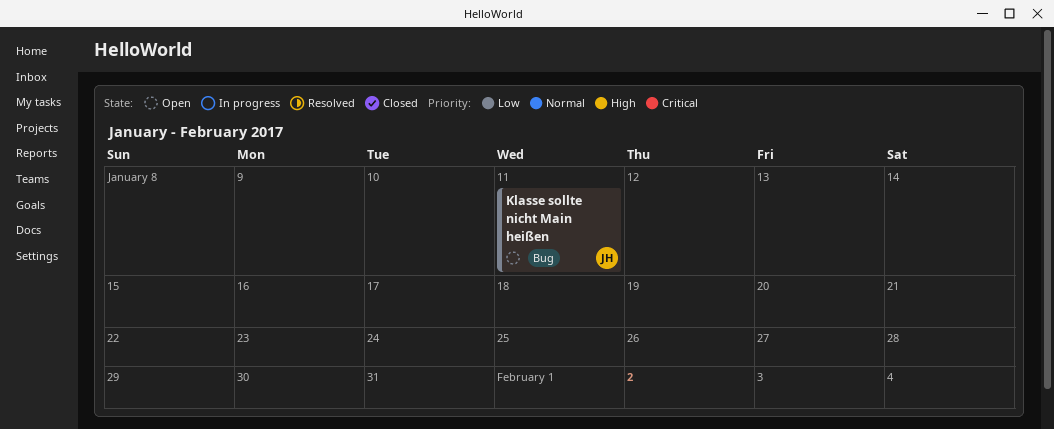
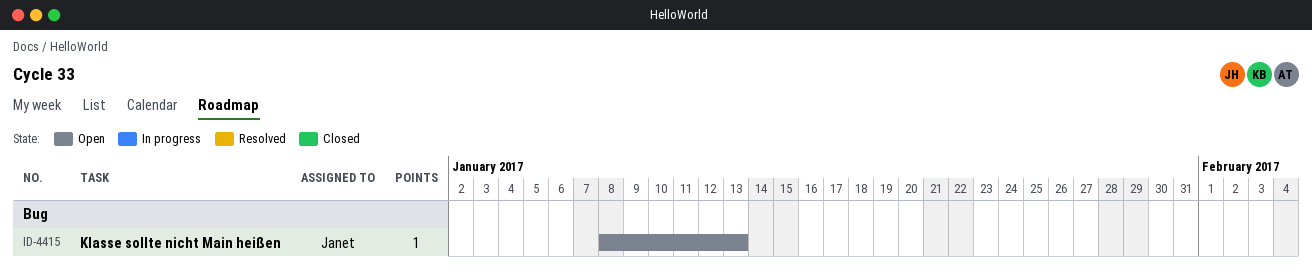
Klasse sollte nicht Main heißen, due: Jan 11 -> Jan 13

